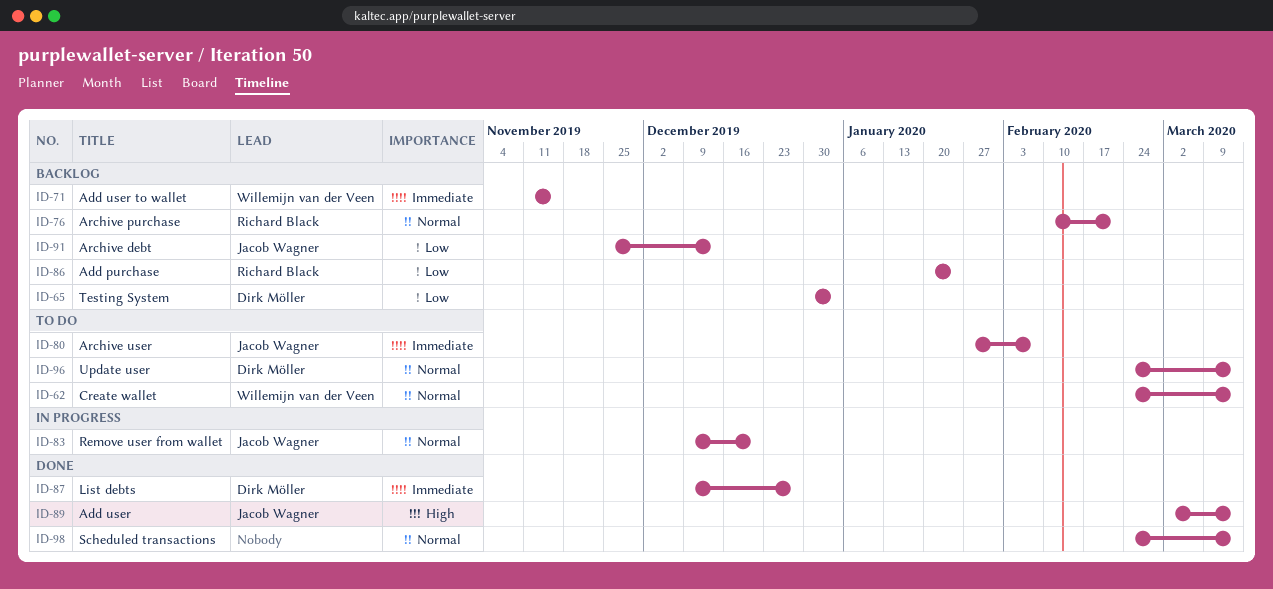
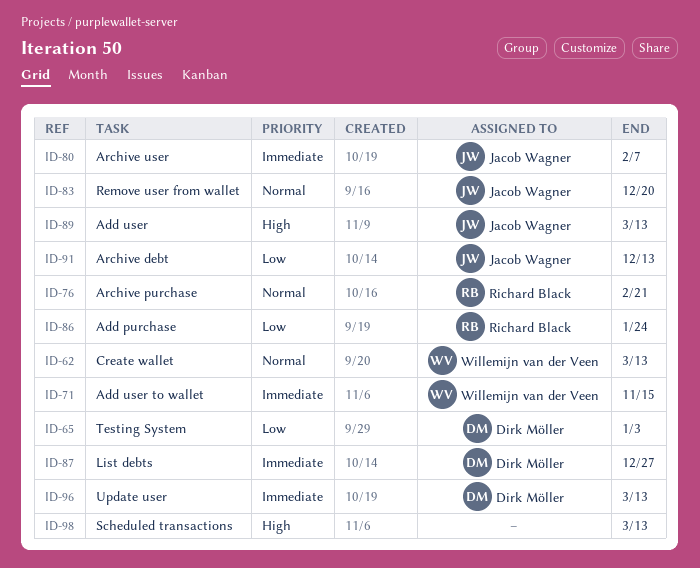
ID-96, priority: Normal -> Immediate
ID-98, priority: Normal -> High

